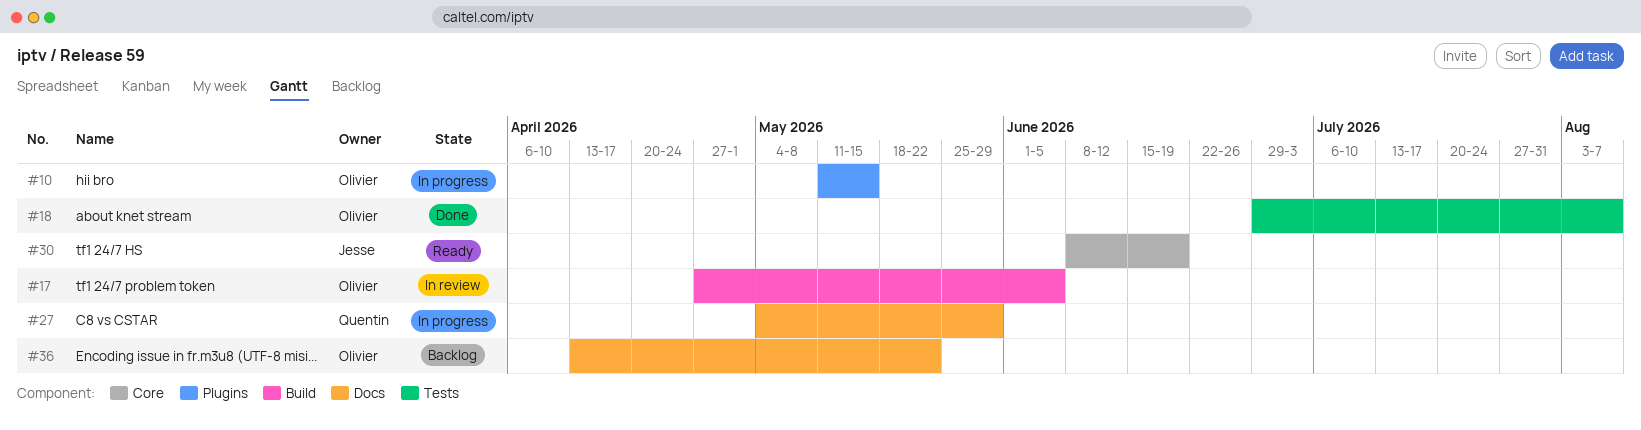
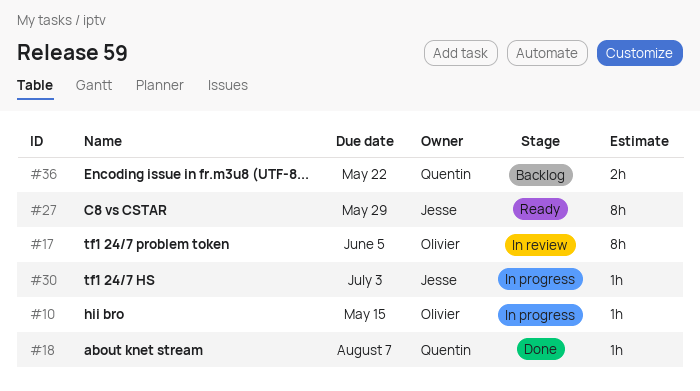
#18, owner: Olivier -> Quentin
#27, status: In progress -> Ready
#27, owner: Quentin -> Jesse
#30, status: Ready -> In progress
#30, due: Jun 19 -> Jul 3
#36, owner: Olivier -> Quentin

